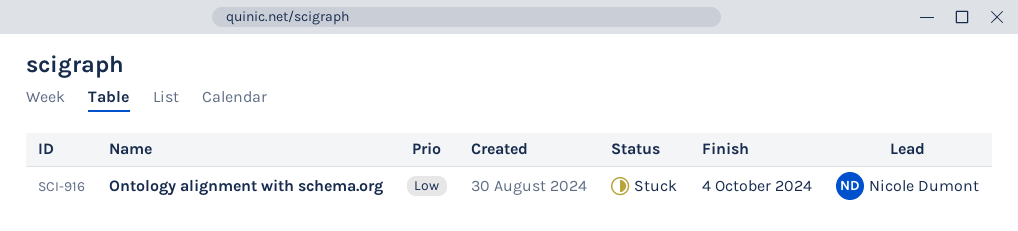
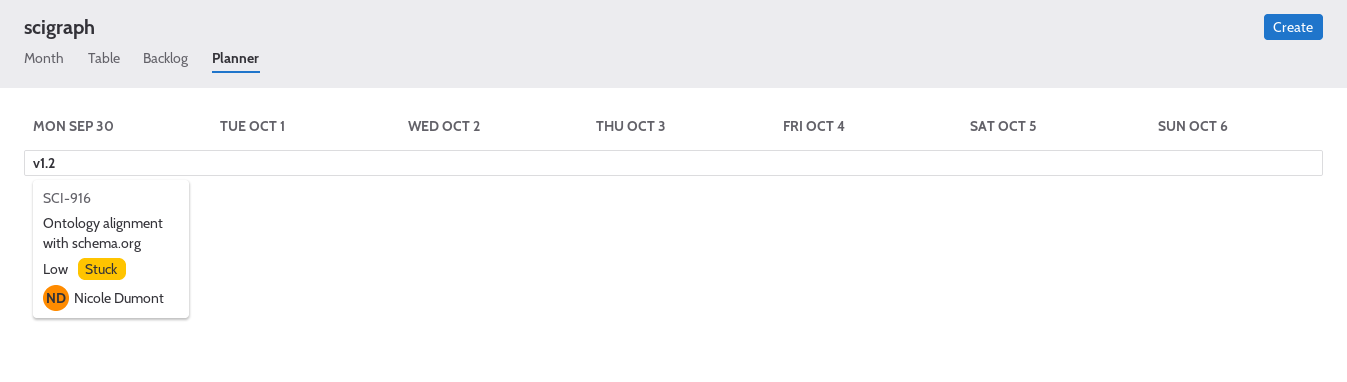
SCI-916, due: Oct 4 -> Sep 30

